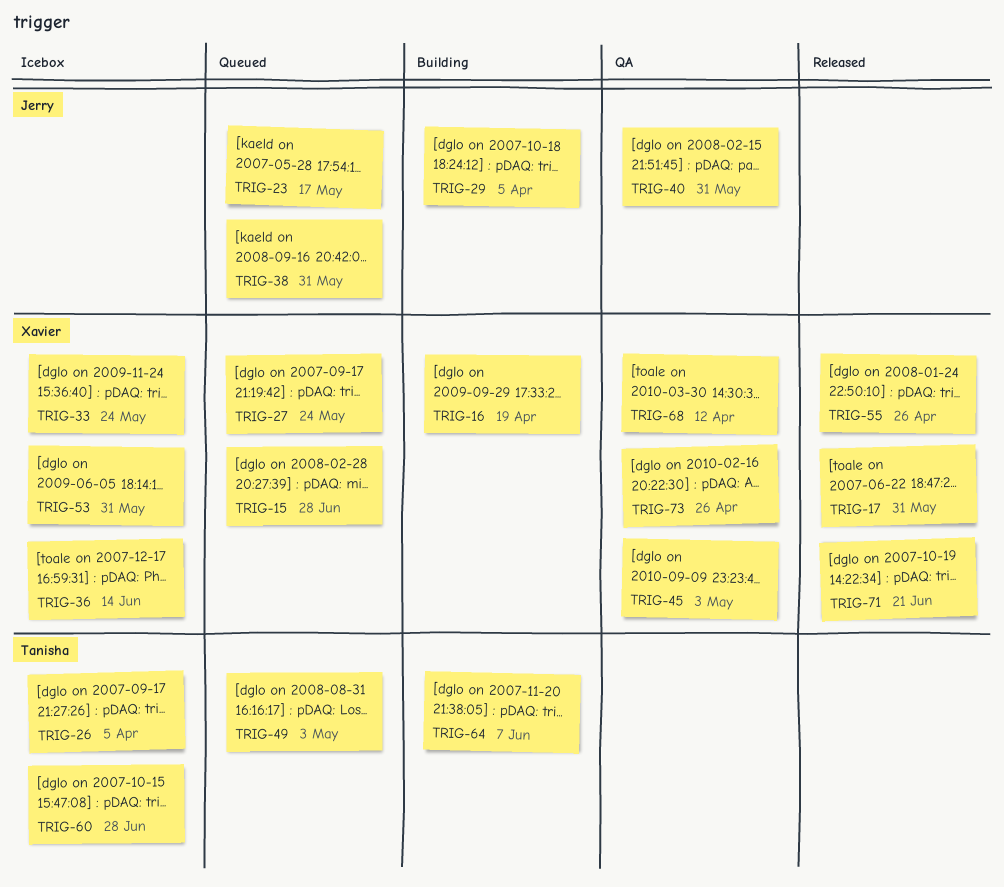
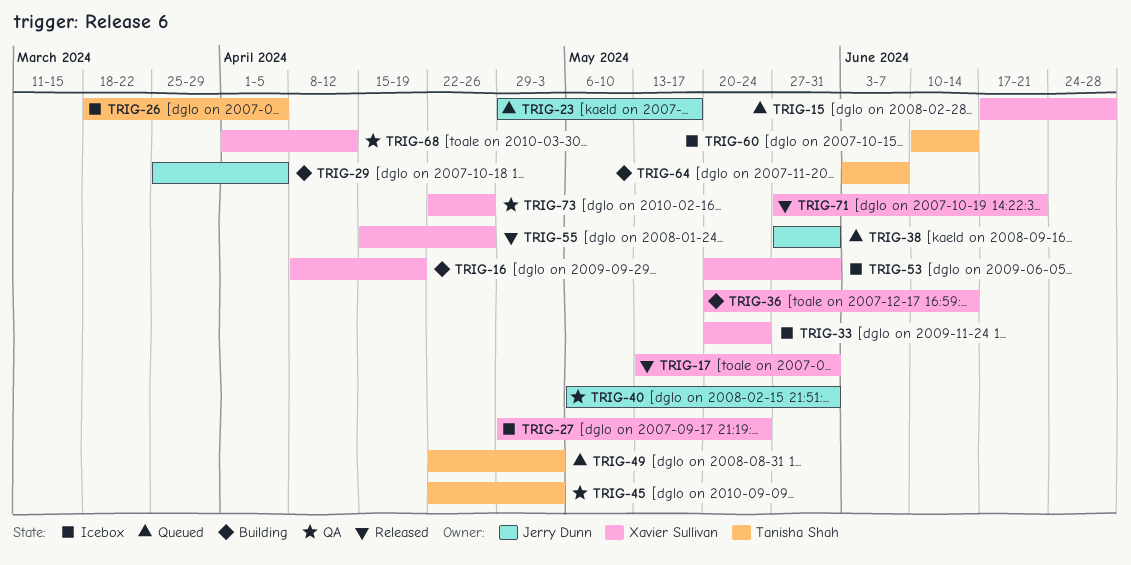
TRIG-27, status: Queued -> Icebox
TRIG-36, status: Icebox -> Building
TRIG-45, owner: Xavier Sullivan -> Tanisha Shah
TRIG-60, due: Jun 28 -> Jun 14

